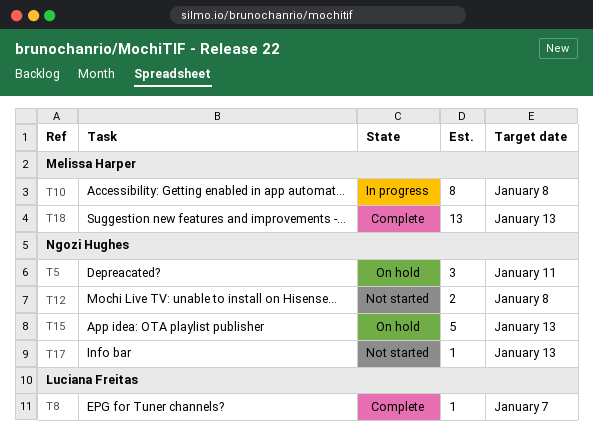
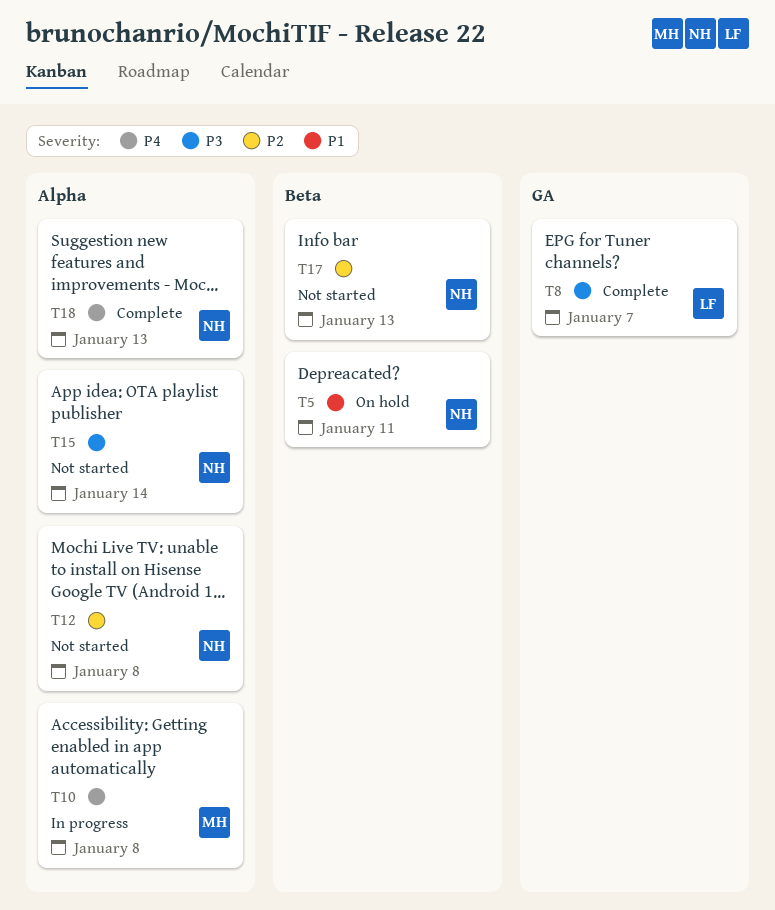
T15, status: On hold -> Not started
T15, due: Jan 13 -> Jan 14
T18, owner: Melissa Harper -> Ngozi Hughes

